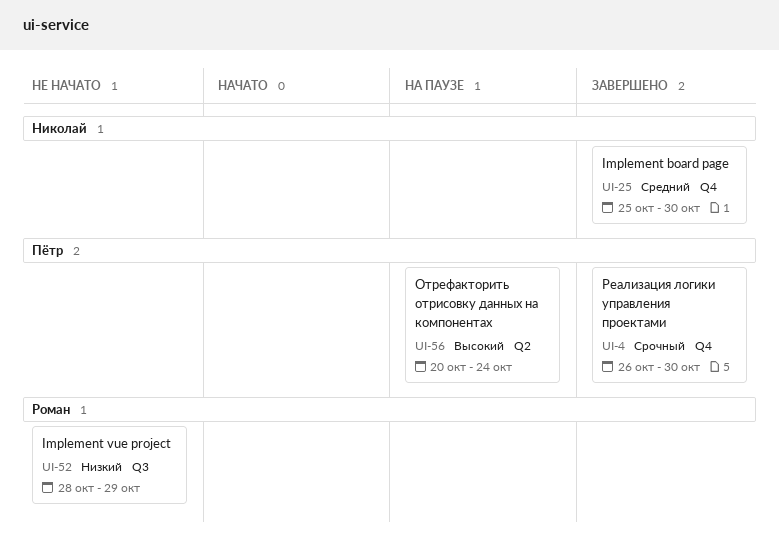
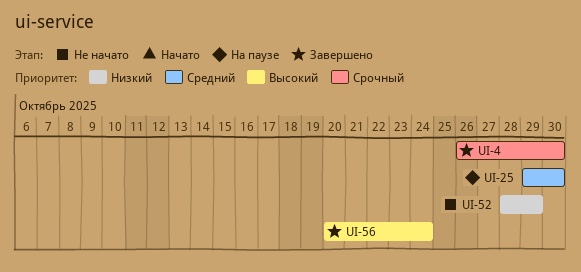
UI-25, status: Завершено -> На паузе
UI-25, start: Oct 25 -> Oct 29
UI-56, status: На паузе -> Завершено

